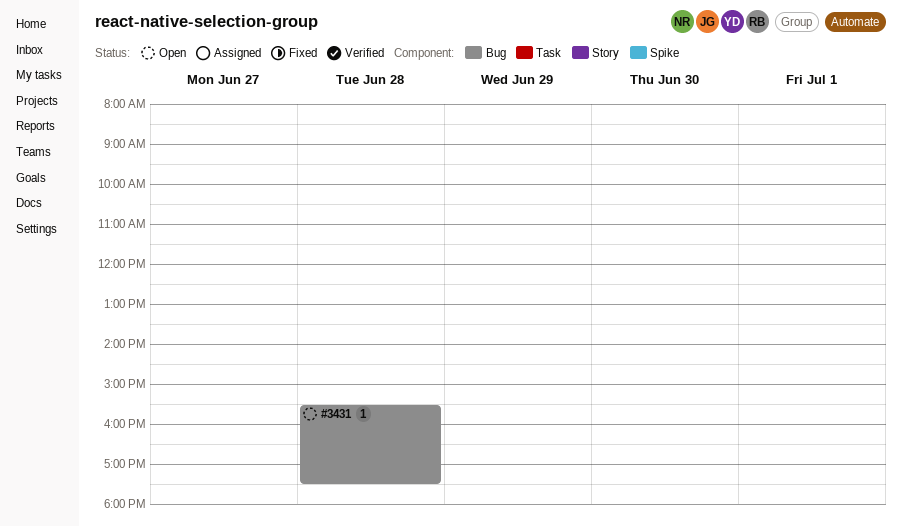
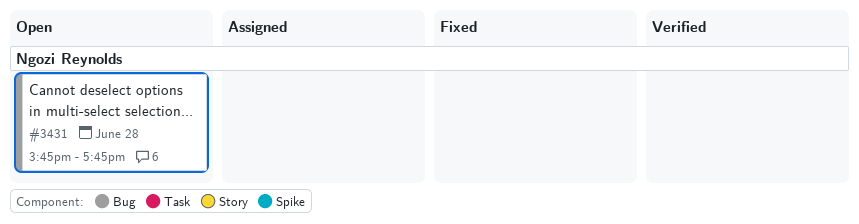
#3431, begins: 15:30 -> 15:45
#3431, ends: 17:30 -> 17:45

